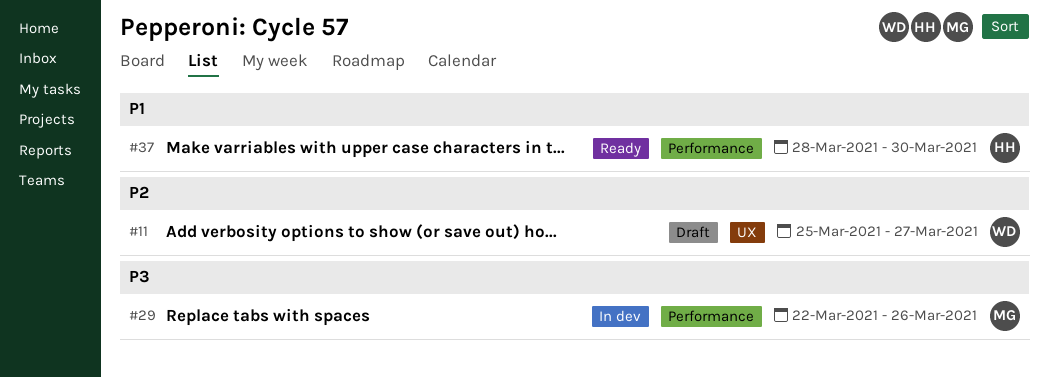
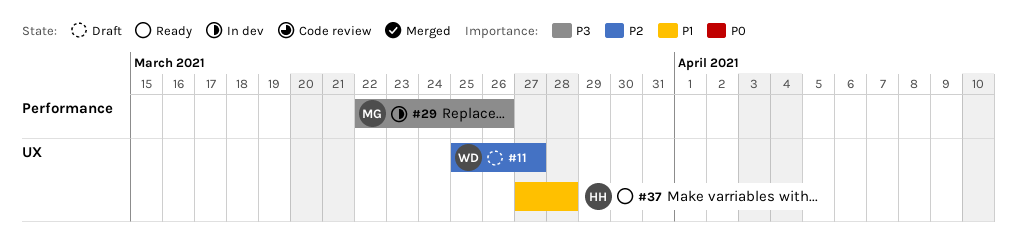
#37, label: Performance -> UX
#37, start: Mar 28 -> Mar 27
#37, due: Mar 30 -> Mar 28

